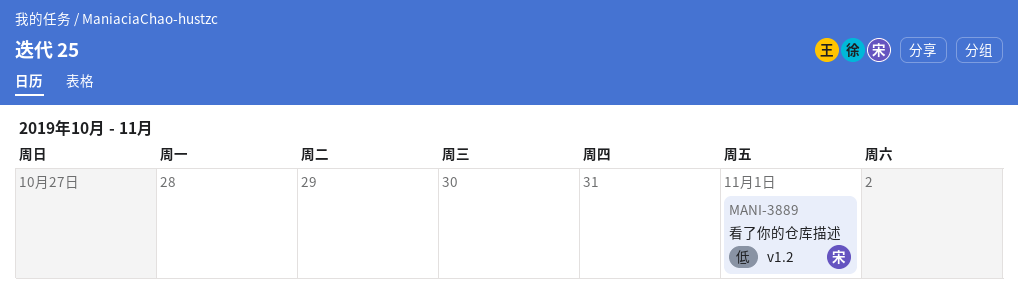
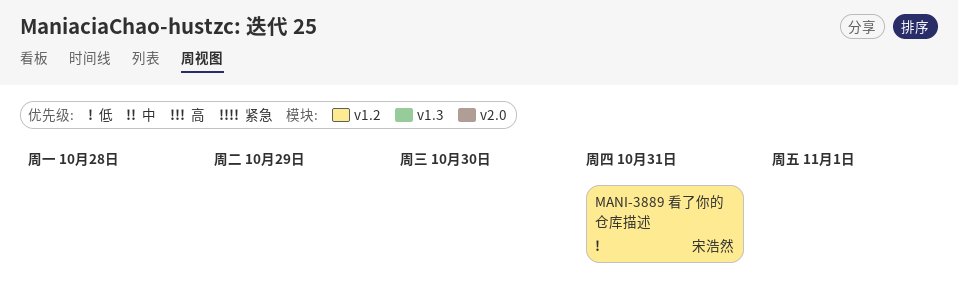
MANI-3889, due: Nov 1 -> Oct 31

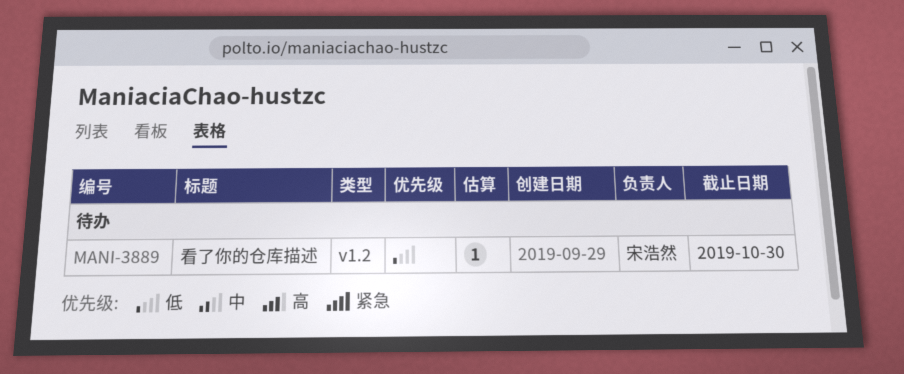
MANI-3889, due: Oct 31 -> Oct 30

